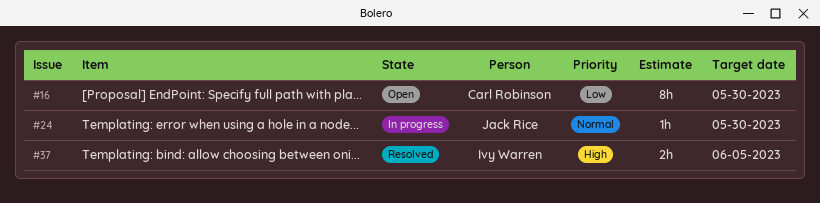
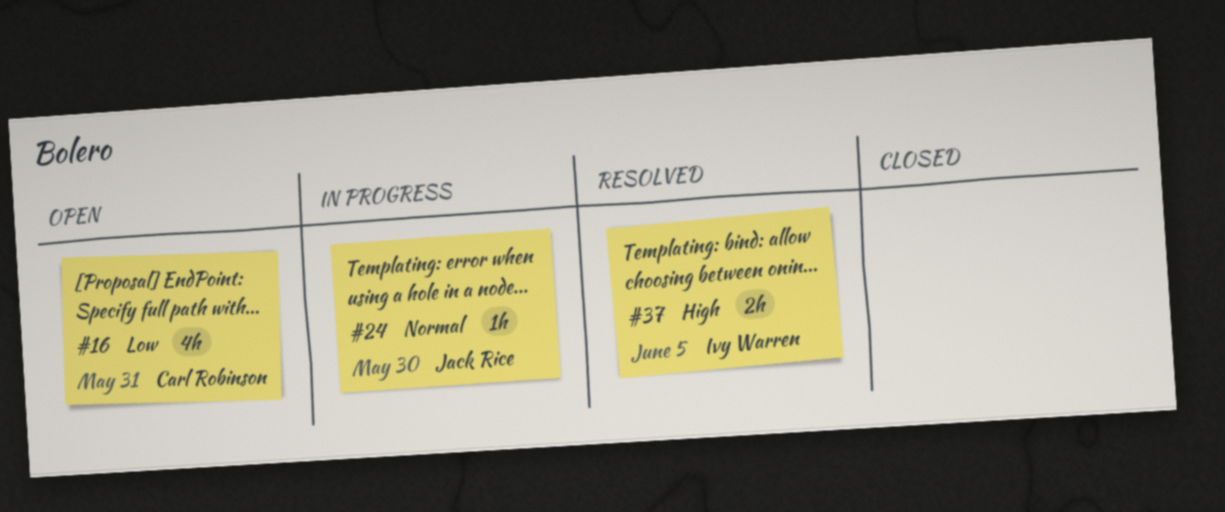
#16, estimate: 8h -> 4h
#16, due: May 30 -> May 31

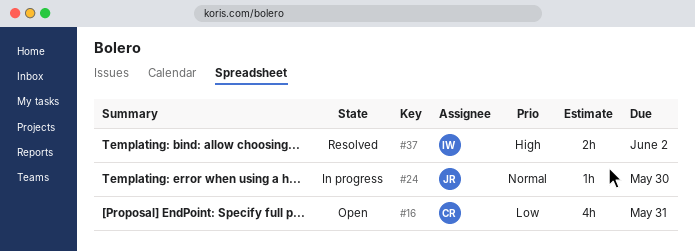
#37, due: Jun 5 -> Jun 2

